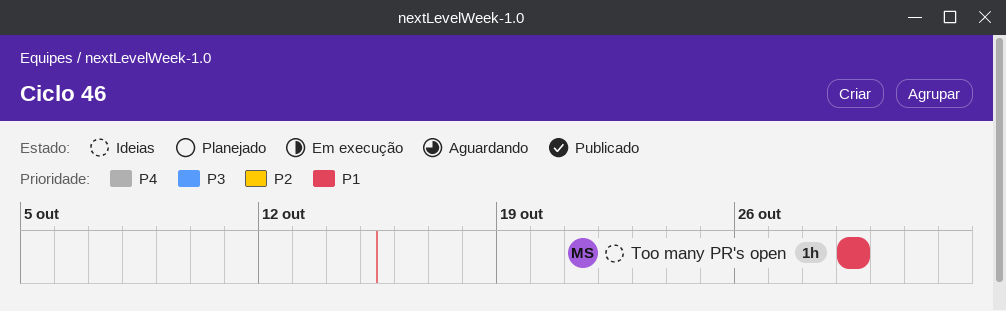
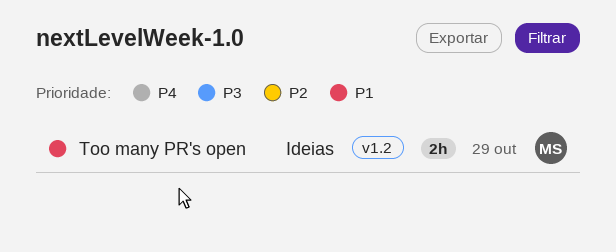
Too many PR's open, estimate: 1h -> 2h

